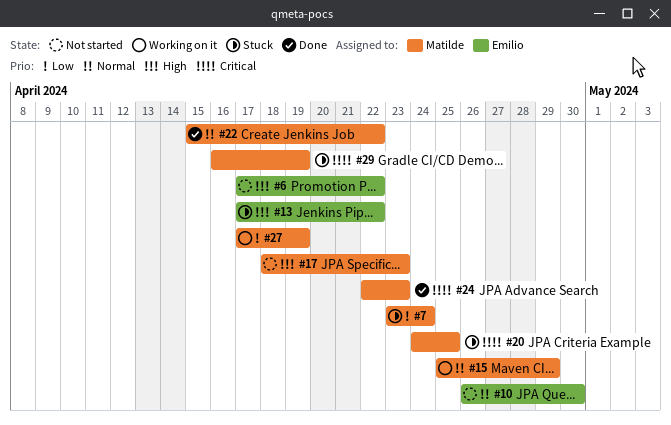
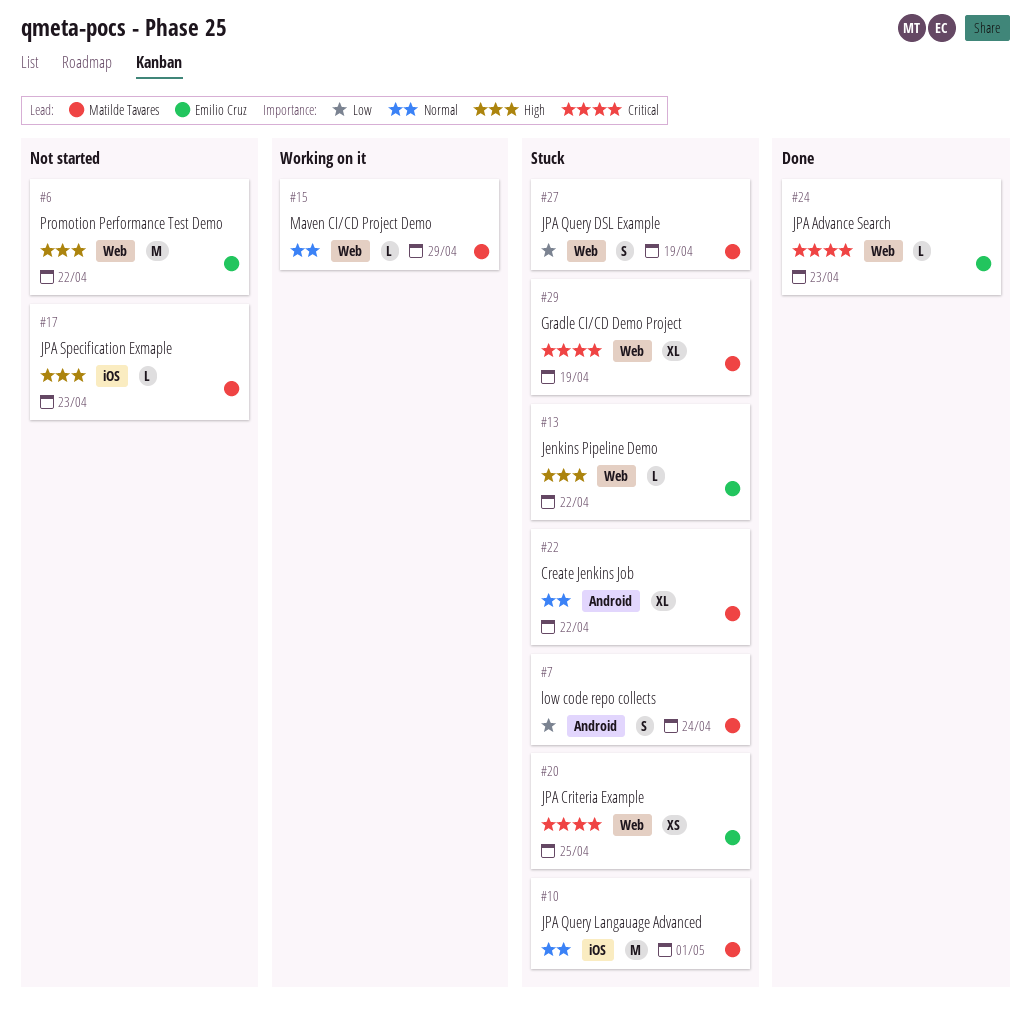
#10, status: Not started -> Stuck
#10, owner: Emilio Cruz -> Matilde Tavares
#10, due: Apr 30 -> May 1
#20, owner: Matilde Tavares -> Emilio Cruz
#22, status: Done -> Stuck
#24, owner: Matilde Tavares -> Emilio Cruz
#27, status: Working on it -> Stuck

